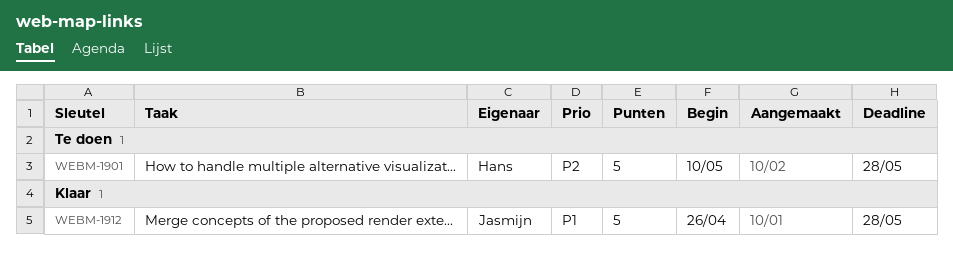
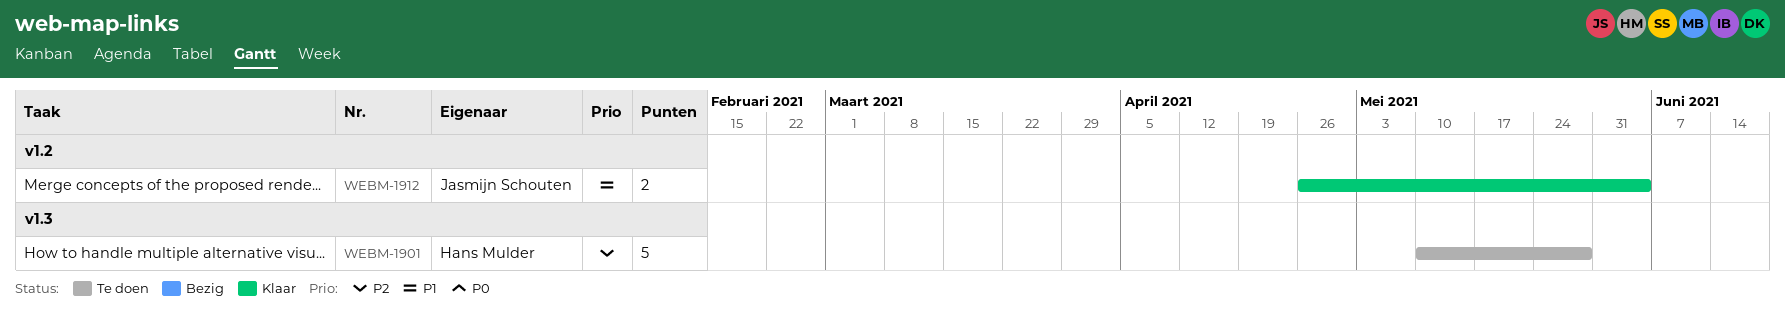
WEBM-1912, estimate: 5 -> 2
WEBM-1912, due: May 28 -> Jun 4

